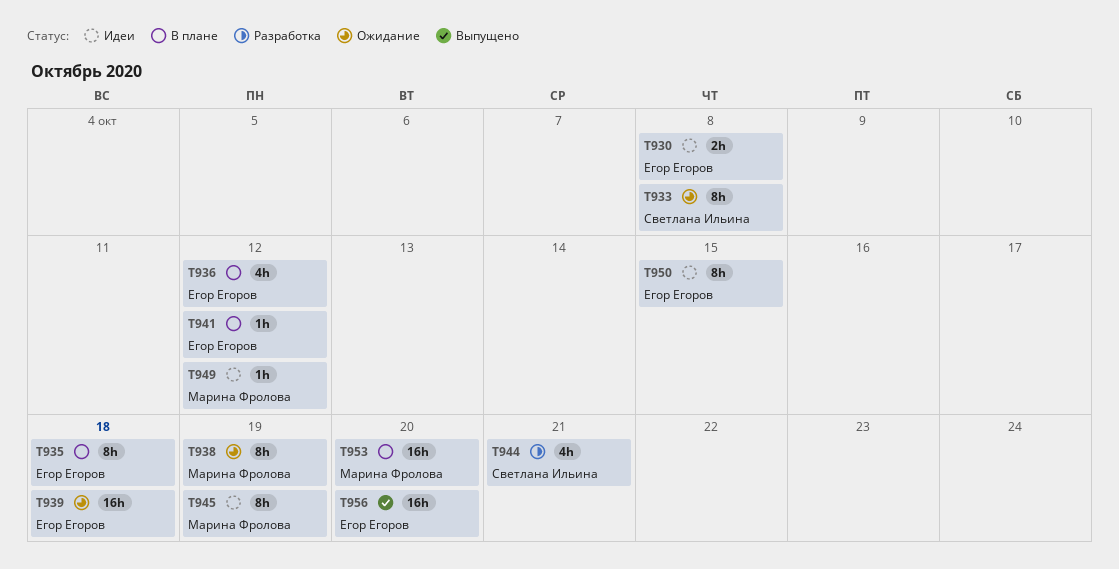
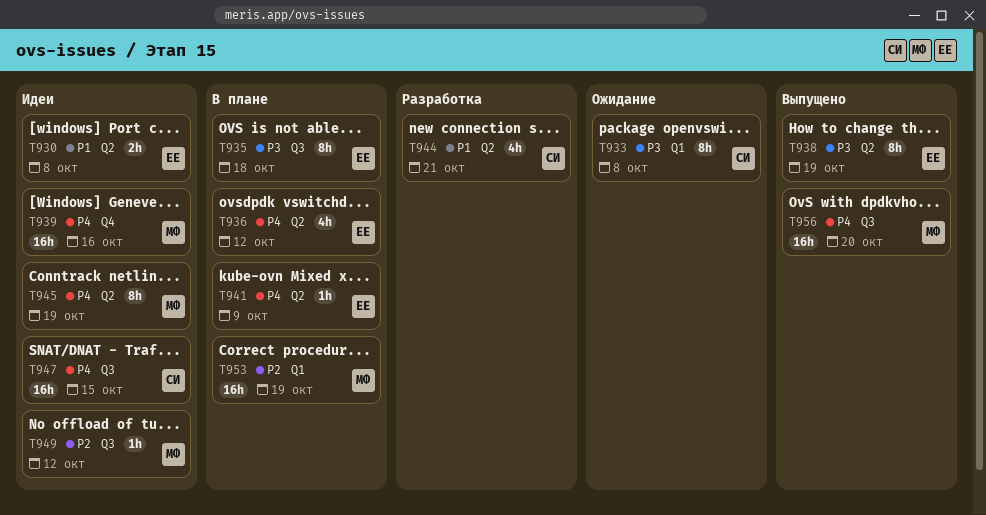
T938, status: Ожидание -> Выпущено
T938, owner: Марина Фролова -> Егор Егоров
T939, status: Ожидание -> Идеи
T939, owner: Егор Егоров -> Марина Фролова
T939, due: Oct 18 -> Oct 16
T941, due: Oct 12 -> Oct 9
T947: none -> present
T950: present -> none
T953, due: Oct 20 -> Oct 19
T956, owner: Егор Егоров -> Марина Фролова

